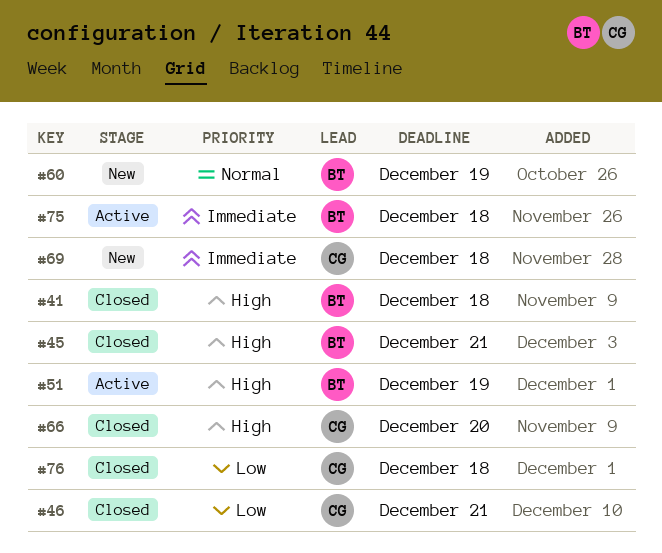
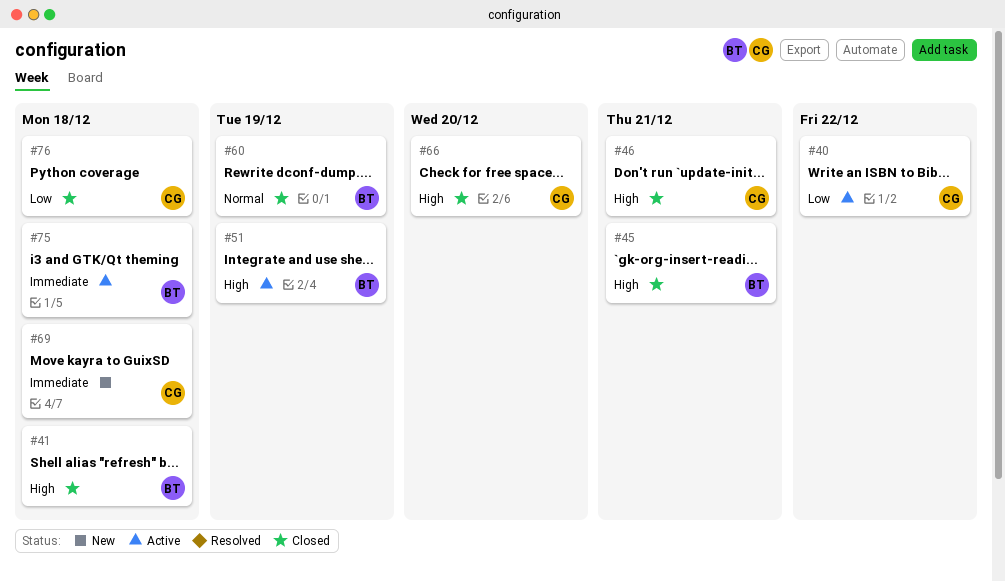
#40: none -> present
#46, priority: Low -> High
#60, status: New -> Closed

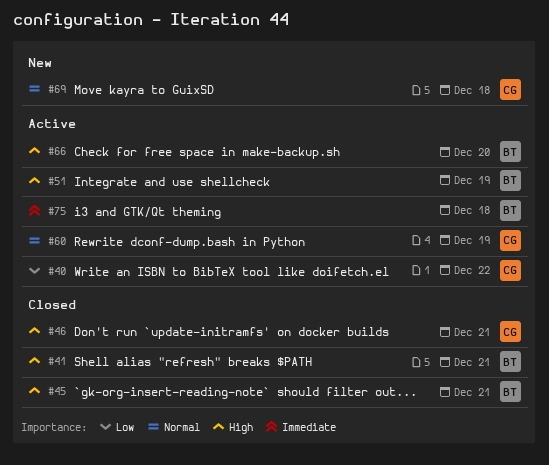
#41, due: Dec 18 -> Dec 21
#60, status: Closed -> Active
#60, owner: BT -> CG
#66, status: Closed -> Active
#66, owner: CG -> BT
#69, priority: Immediate -> Normal
#76: present -> none

